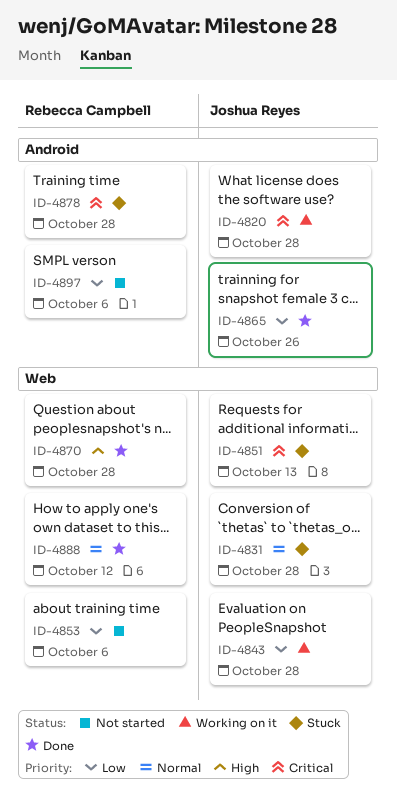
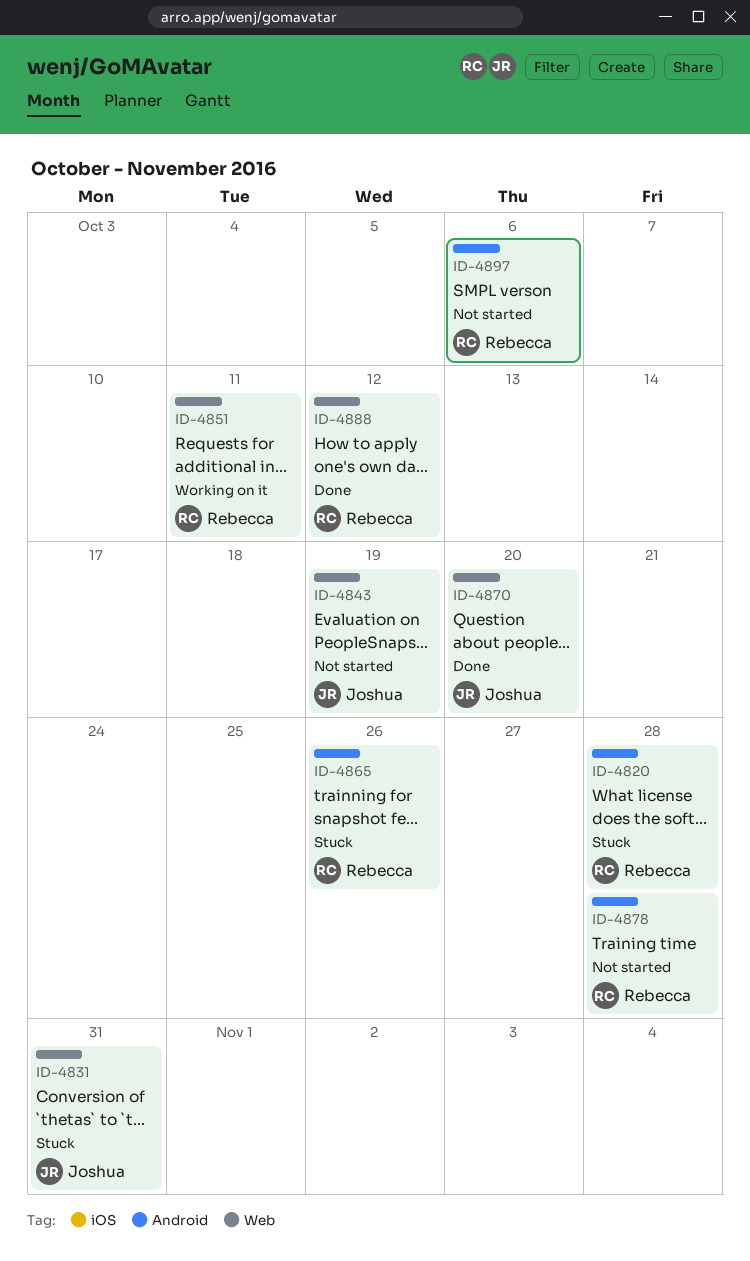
ID-4820, status: Working on it -> Stuck
ID-4820, owner: Joshua Reyes -> Rebecca Campbell
ID-4831, due: Oct 28 -> Oct 31
ID-4843, status: Working on it -> Not started
ID-4843, due: Oct 28 -> Oct 19
ID-4851, status: Stuck -> Working on it
ID-4851, owner: Joshua Reyes -> Rebecca Campbell
ID-4851, due: Oct 13 -> Oct 11
ID-4853: present -> none
ID-4865, status: Done -> Stuck
ID-4865, owner: Joshua Reyes -> Rebecca Campbell
ID-4870, owner: Rebecca Campbell -> Joshua Reyes
ID-4870, due: Oct 28 -> Oct 20
ID-4878, status: Stuck -> Not started

